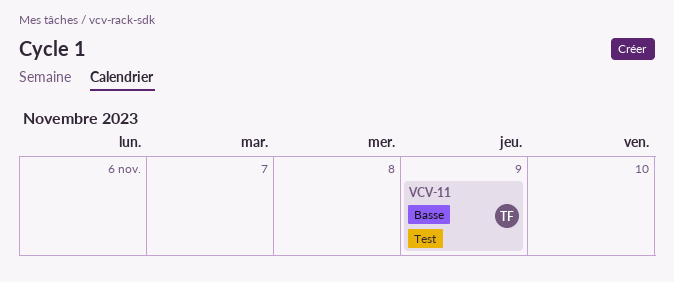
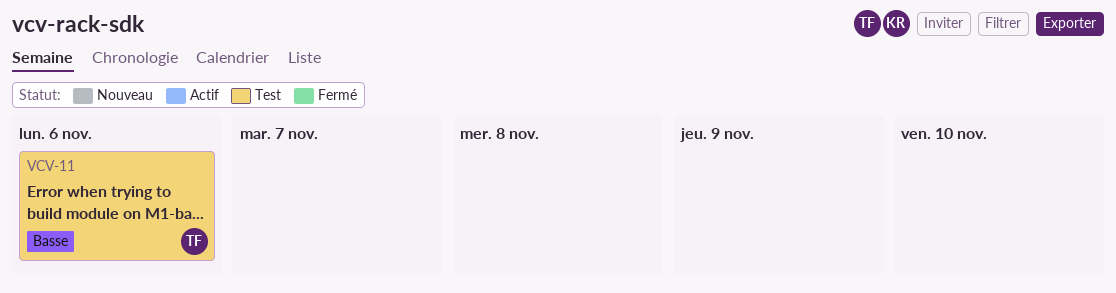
VCV-11, due: Nov 9 -> Nov 6

